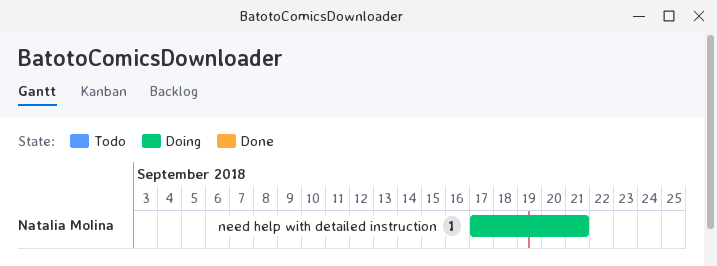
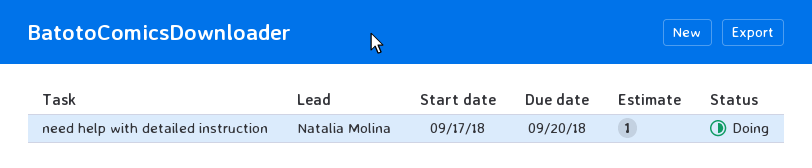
need help with detailed instruction, due: Sep 21 -> Sep 20

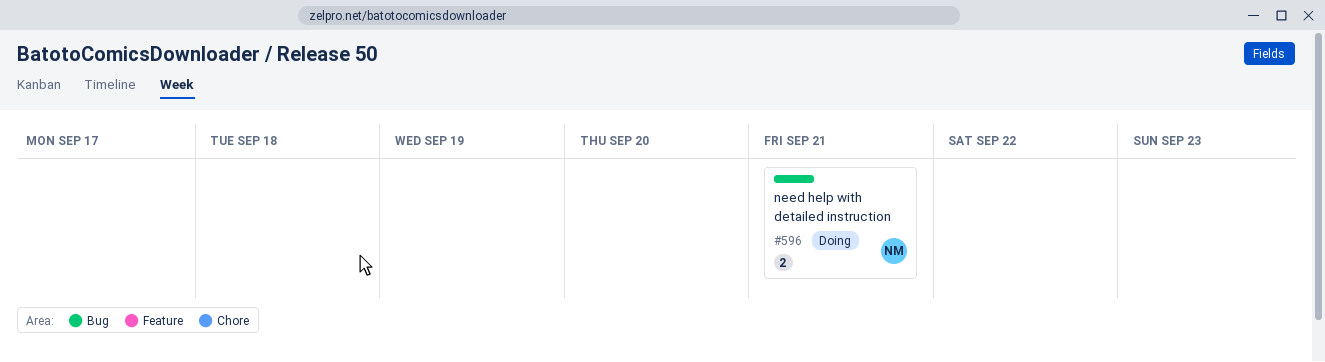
need help with detailed instruction, estimate: 1 -> 2
need help with detailed instruction, due: Sep 20 -> Sep 21

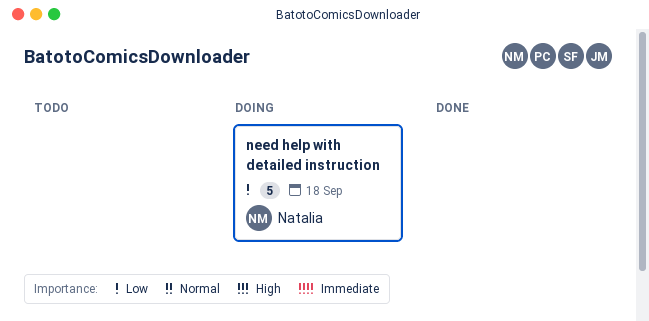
need help with detailed instruction, estimate: 2 -> 5
need help with detailed instruction, due: Sep 21 -> Sep 18

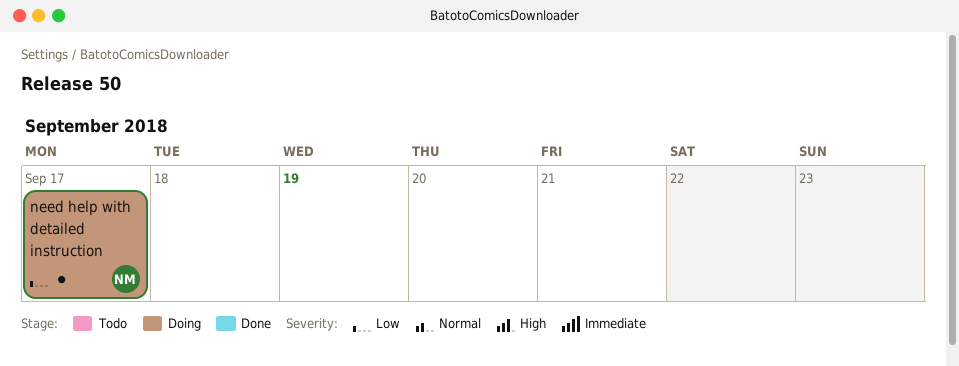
need help with detailed instruction, estimate: 5 -> 1
need help with detailed instruction, due: Sep 18 -> Sep 17

